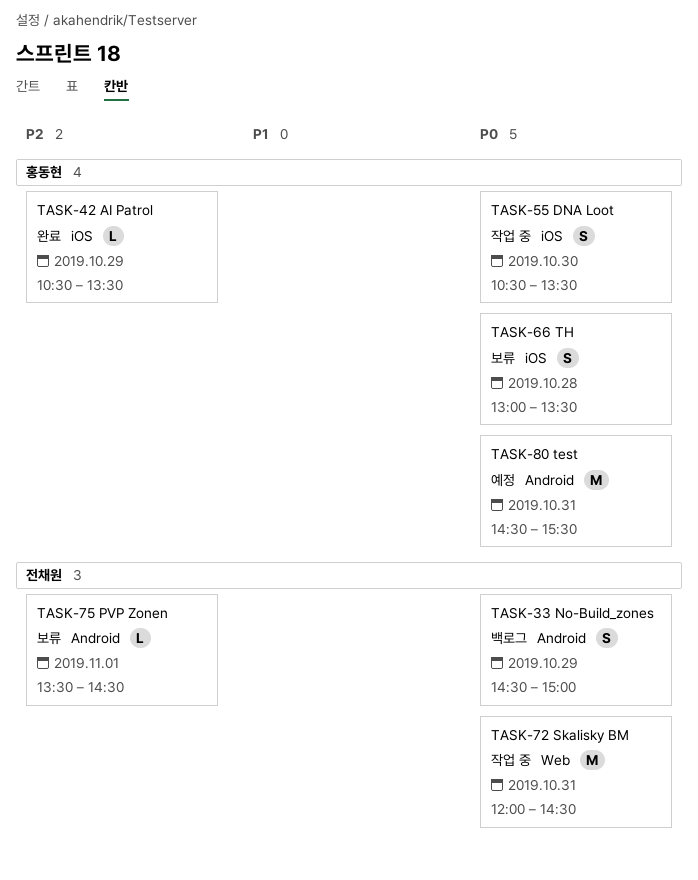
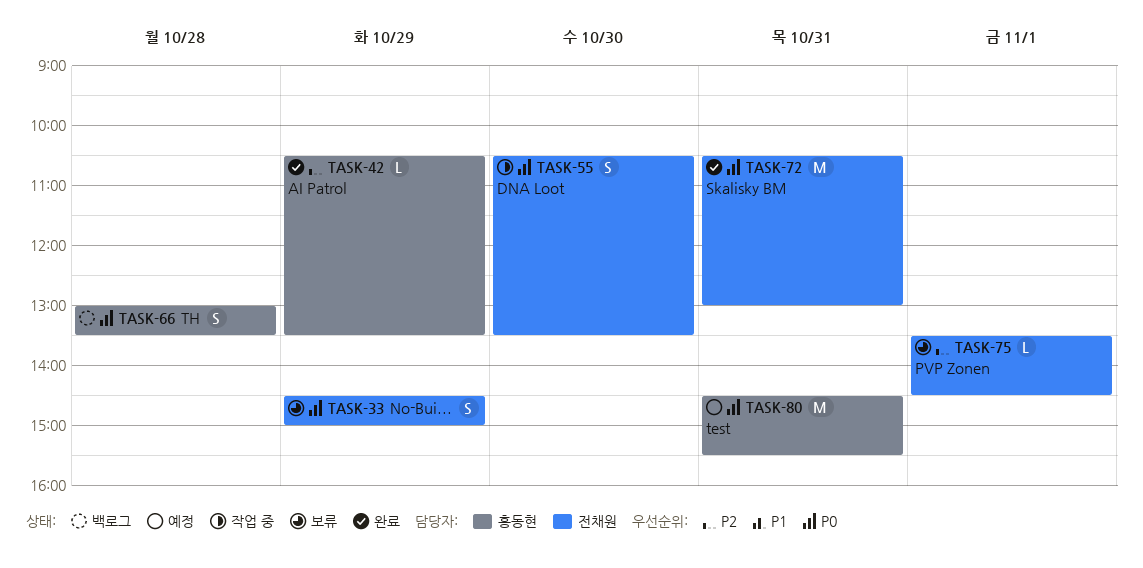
TASK-33, status: 백로그 -> 보류
TASK-55, owner: 홍동현 -> 전채원
TASK-66, status: 보류 -> 백로그
TASK-72, status: 작업 중 -> 완료
TASK-72, begins: 12:00 -> 10:30
TASK-72, ends: 14:30 -> 13:00

